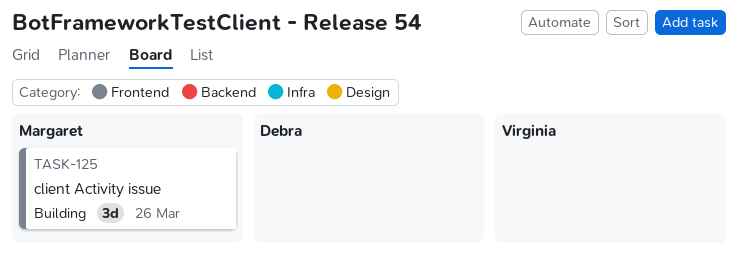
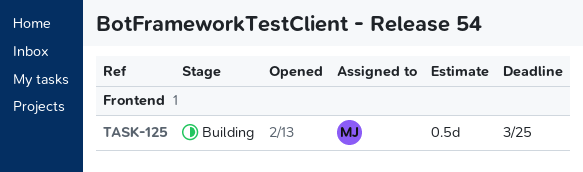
TASK-125, estimate: 3d -> 0.5d
TASK-125, due: Mar 26 -> Mar 25

